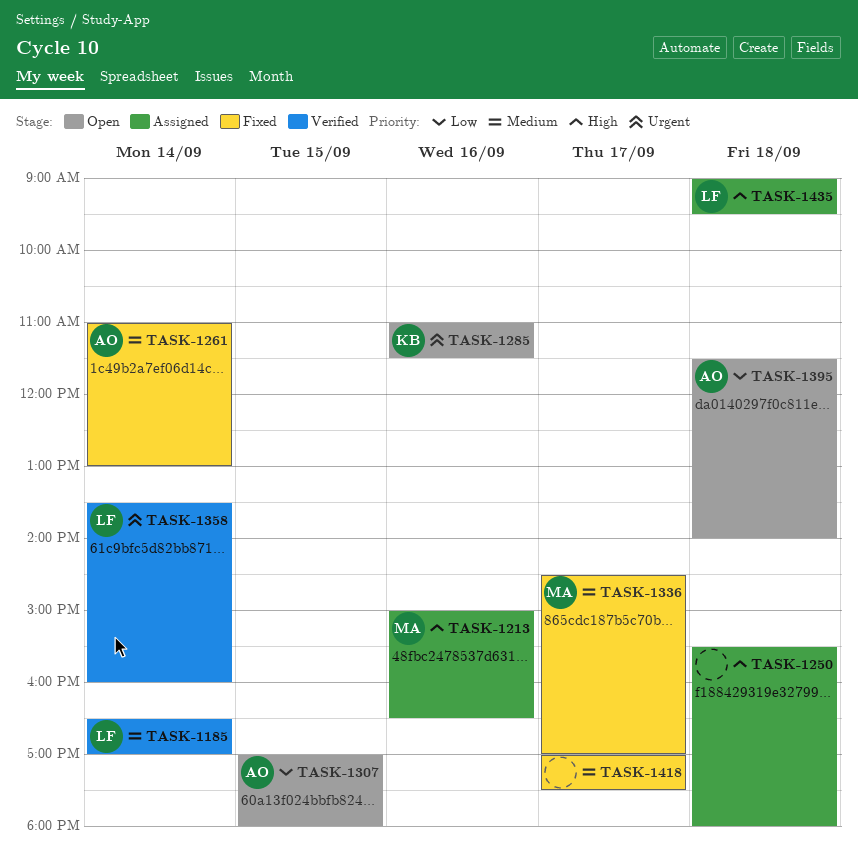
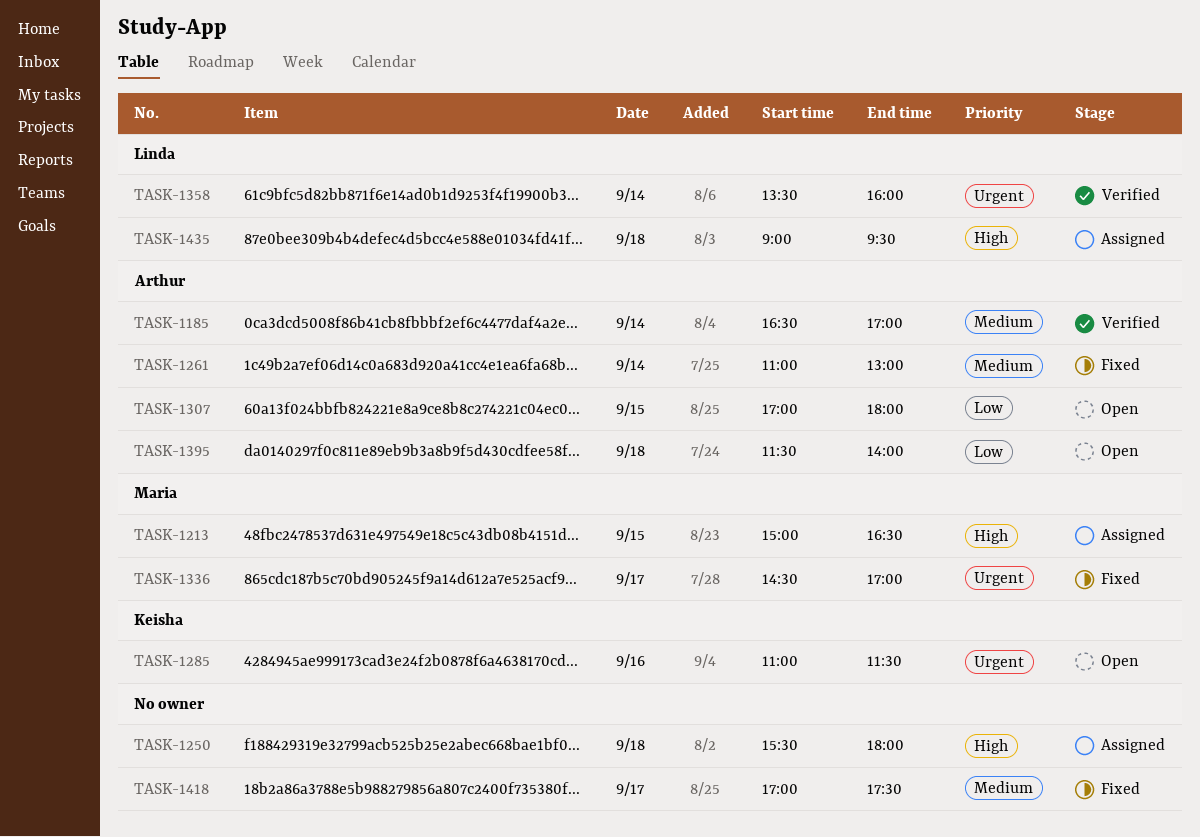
TASK-1185, owner: Linda -> Arthur
TASK-1213, day: Sep 16 -> Sep 15
TASK-1336, priority: Medium -> Urgent

